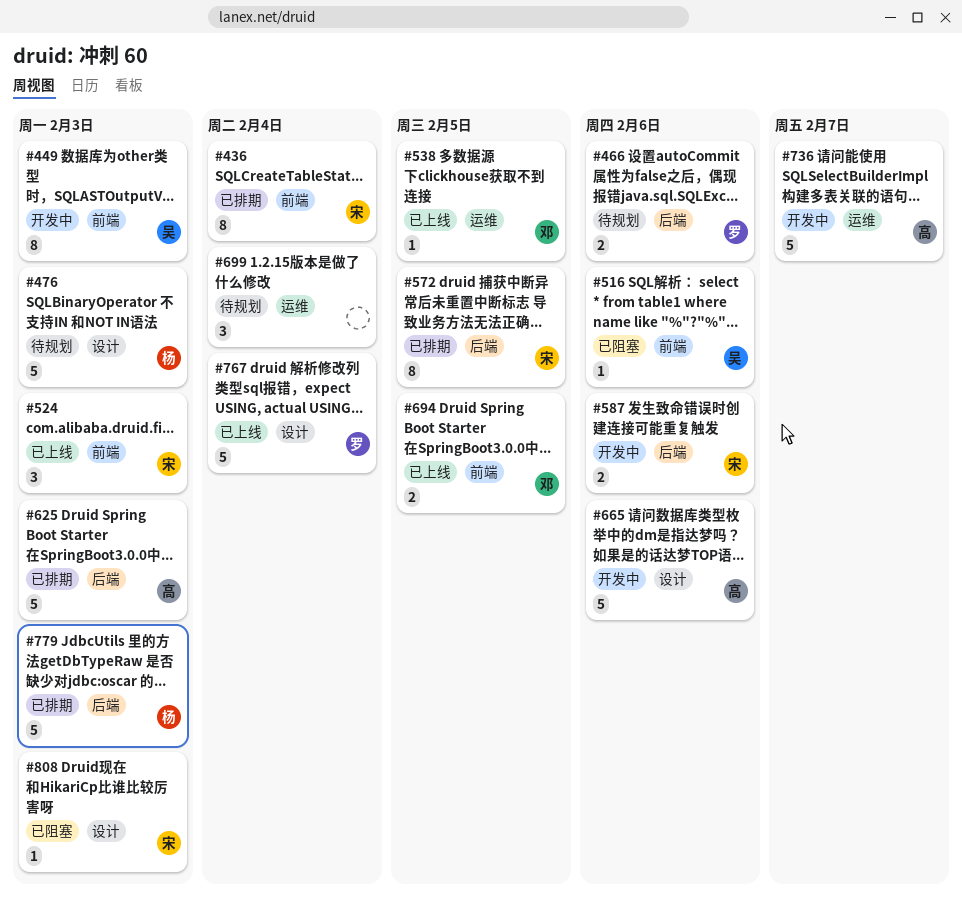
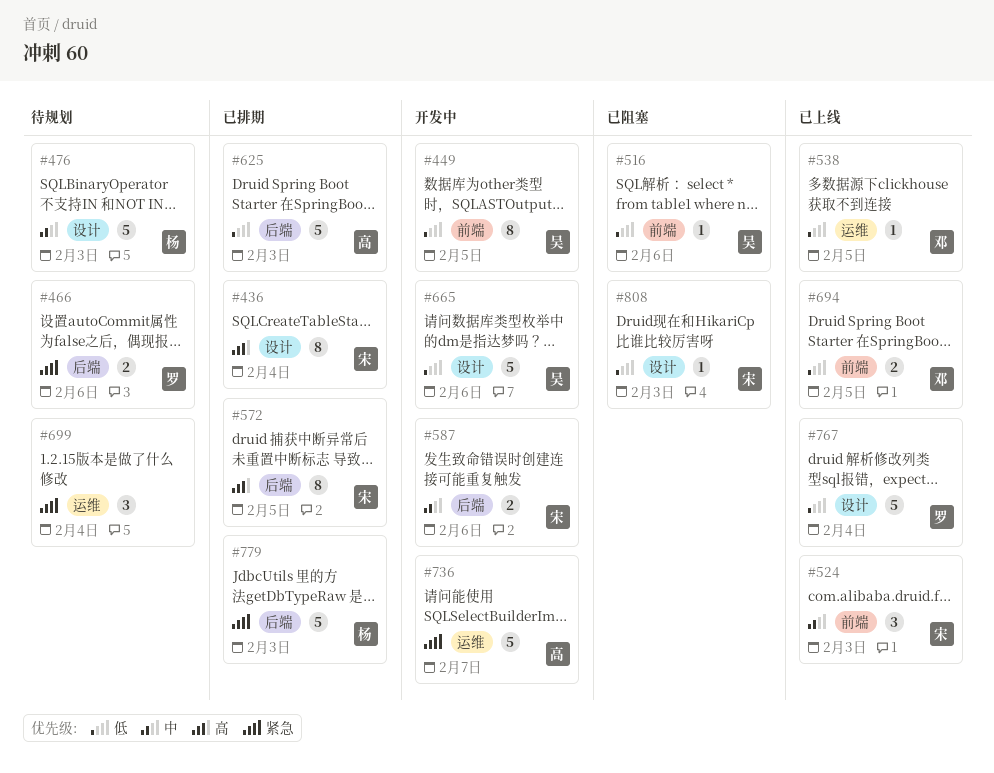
#436, label: 前端 -> 设计
#449, due: Feb 3 -> Feb 5
#665, owner: 高 -> 吴

